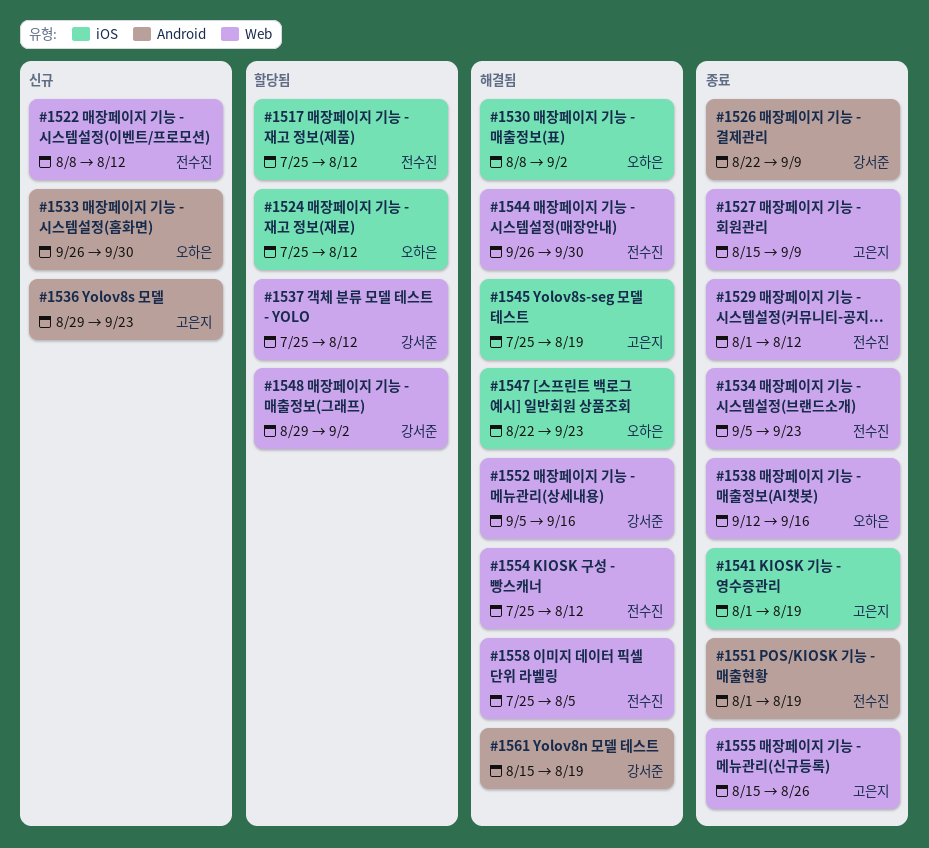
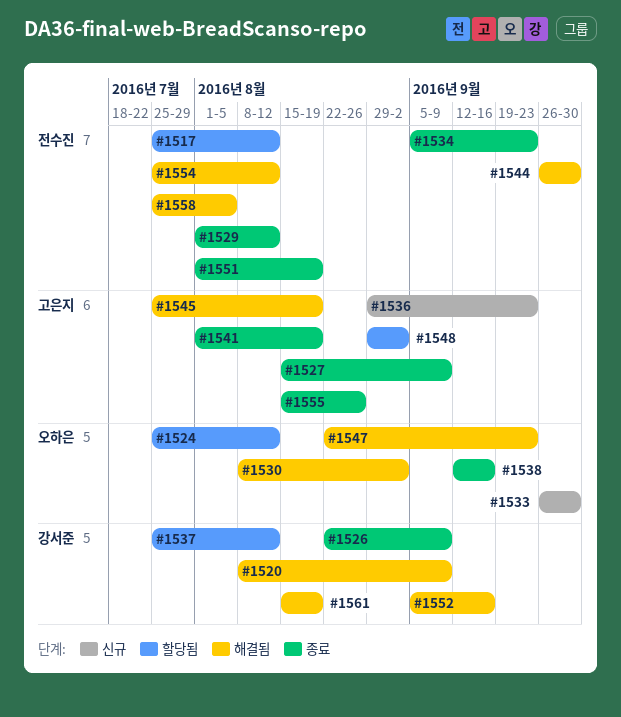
#1520: none -> present
#1522: present -> none
#1548, owner: 강서준 -> 고은지

